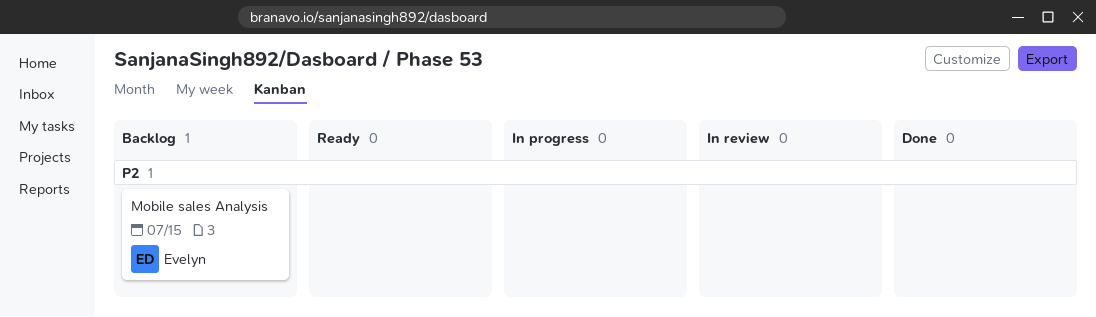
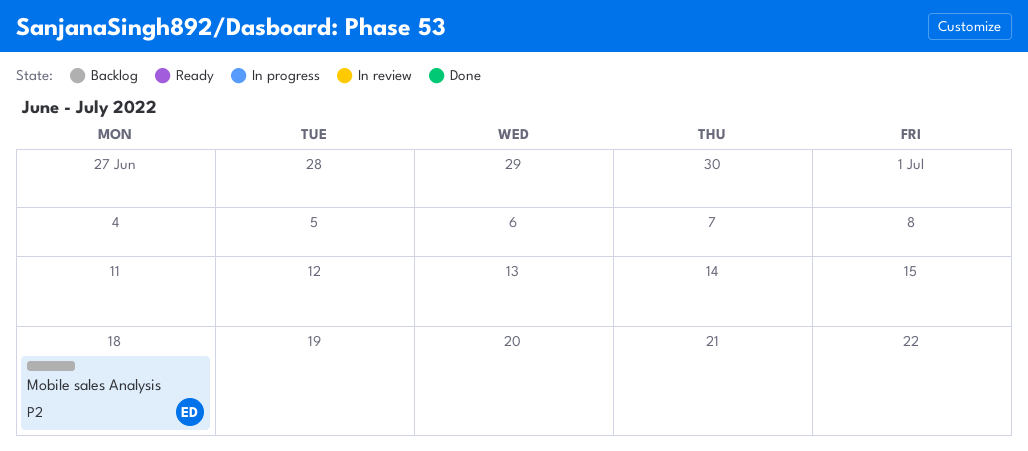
Mobile sales Analysis, due: Jul 15 -> Jul 18

